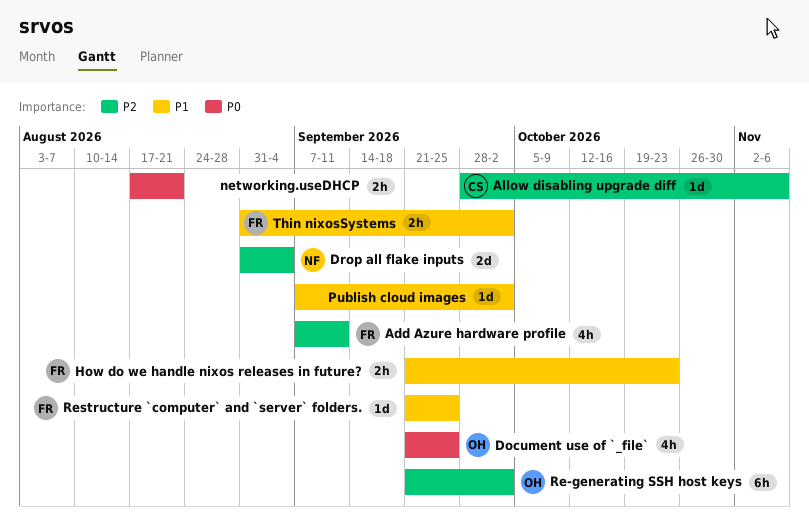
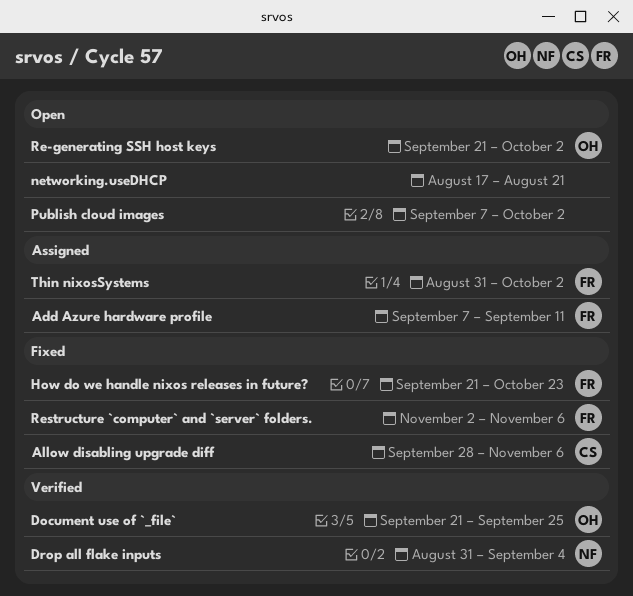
Restructure `computer` and `server` folders., start: Sep 21 -> Nov 2
Restructure `computer` and `server` folders., due: Sep 25 -> Nov 6

